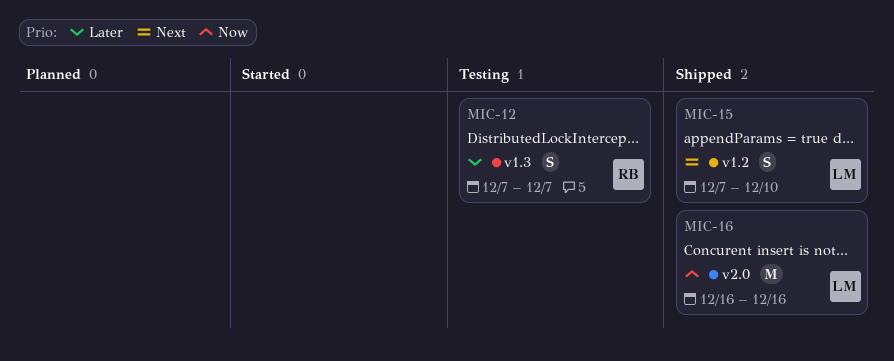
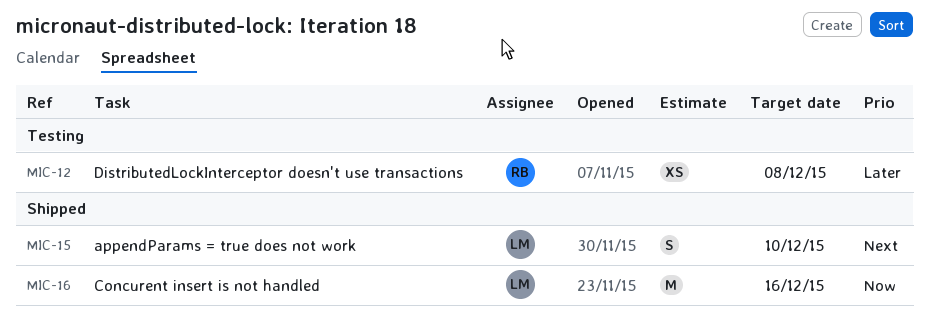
MIC-12, estimate: S -> XS
MIC-12, due: Dec 7 -> Dec 8

